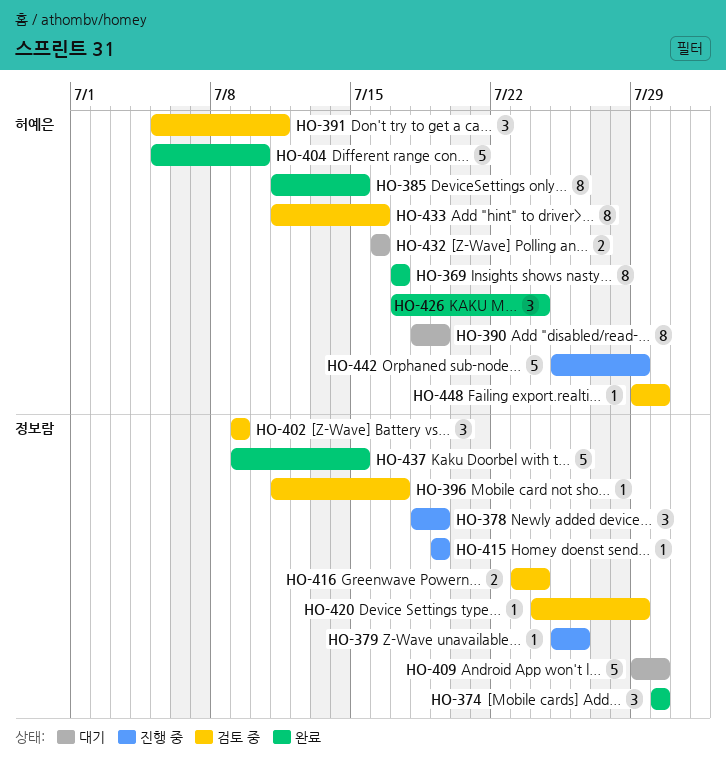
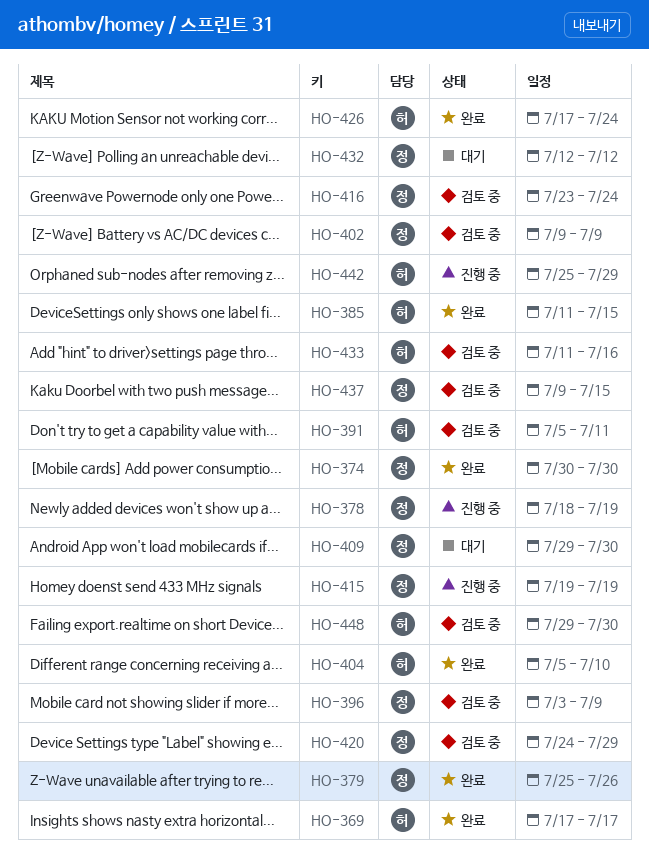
HO-379, status: 진행 중 -> 완료
HO-390: present -> none
HO-396, start: Jul 11 -> Jul 3
HO-396, due: Jul 17 -> Jul 9
HO-432, owner: 허예은 -> 정보람
HO-432, start: Jul 16 -> Jul 12
HO-432, due: Jul 16 -> Jul 12
HO-437, status: 완료 -> 검토 중

